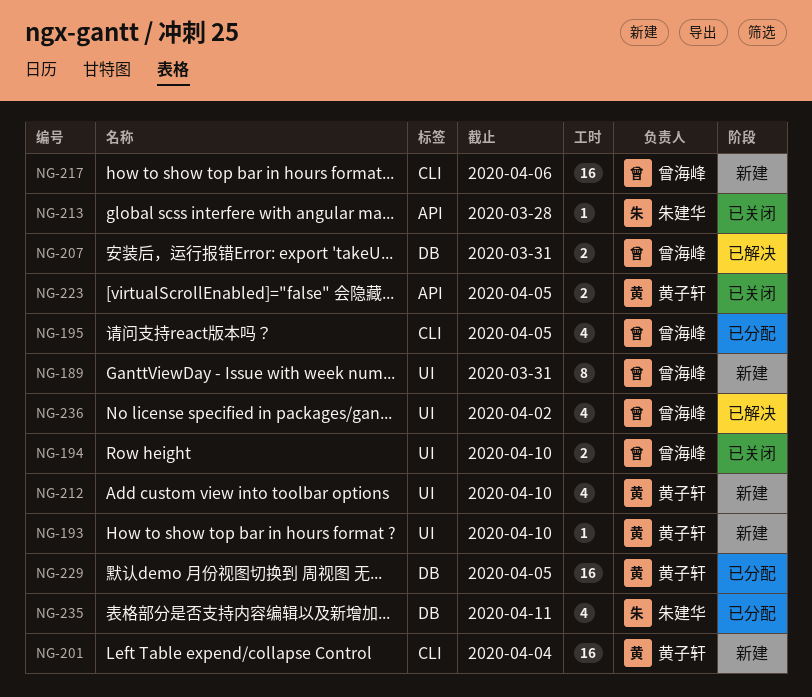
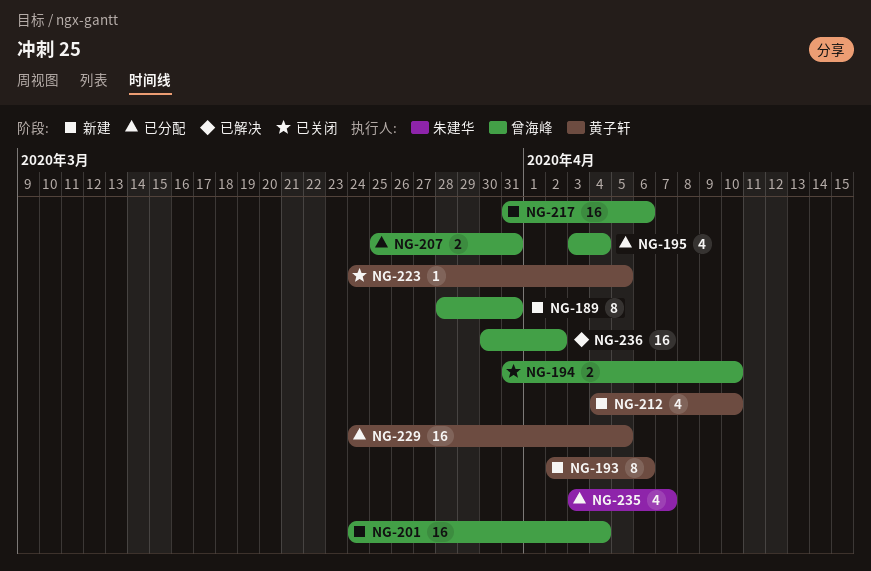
NG-193, estimate: 1 -> 8
NG-193, due: Apr 10 -> Apr 6
NG-195, due: Apr 5 -> Apr 4
NG-201, owner: 黄子轩 -> 曾海峰
NG-207, status: 已解决 -> 已分配
NG-213: present -> none
NG-223, estimate: 2 -> 1
NG-235, due: Apr 11 -> Apr 7
NG-236, estimate: 4 -> 16

